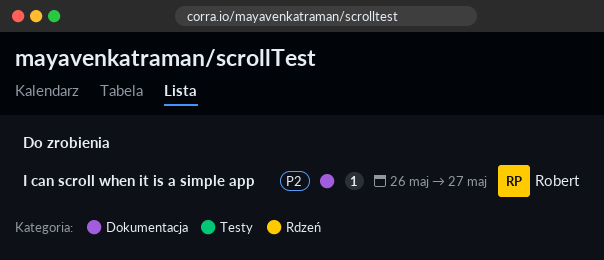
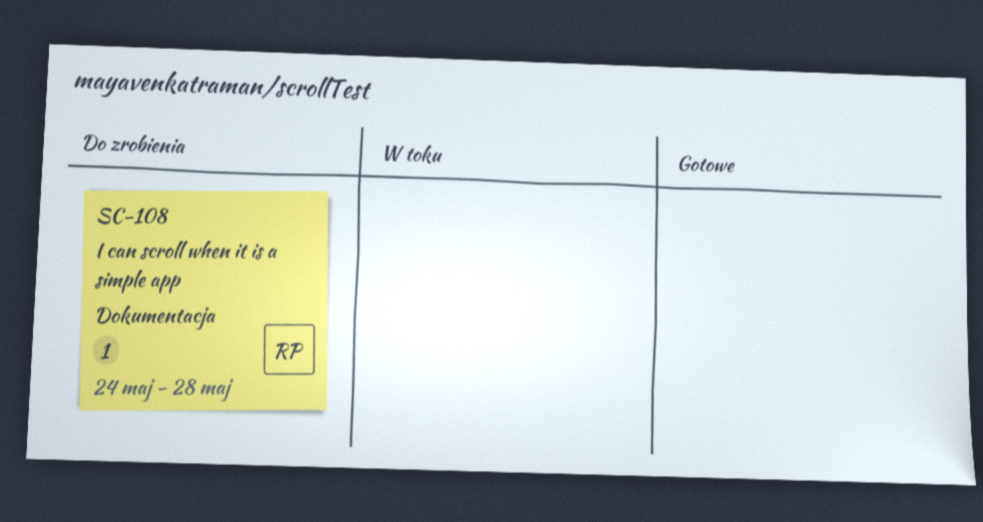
I can scroll when it is a simple app, start: May 26 -> May 24
I can scroll when it is a simple app, due: May 27 -> May 28

